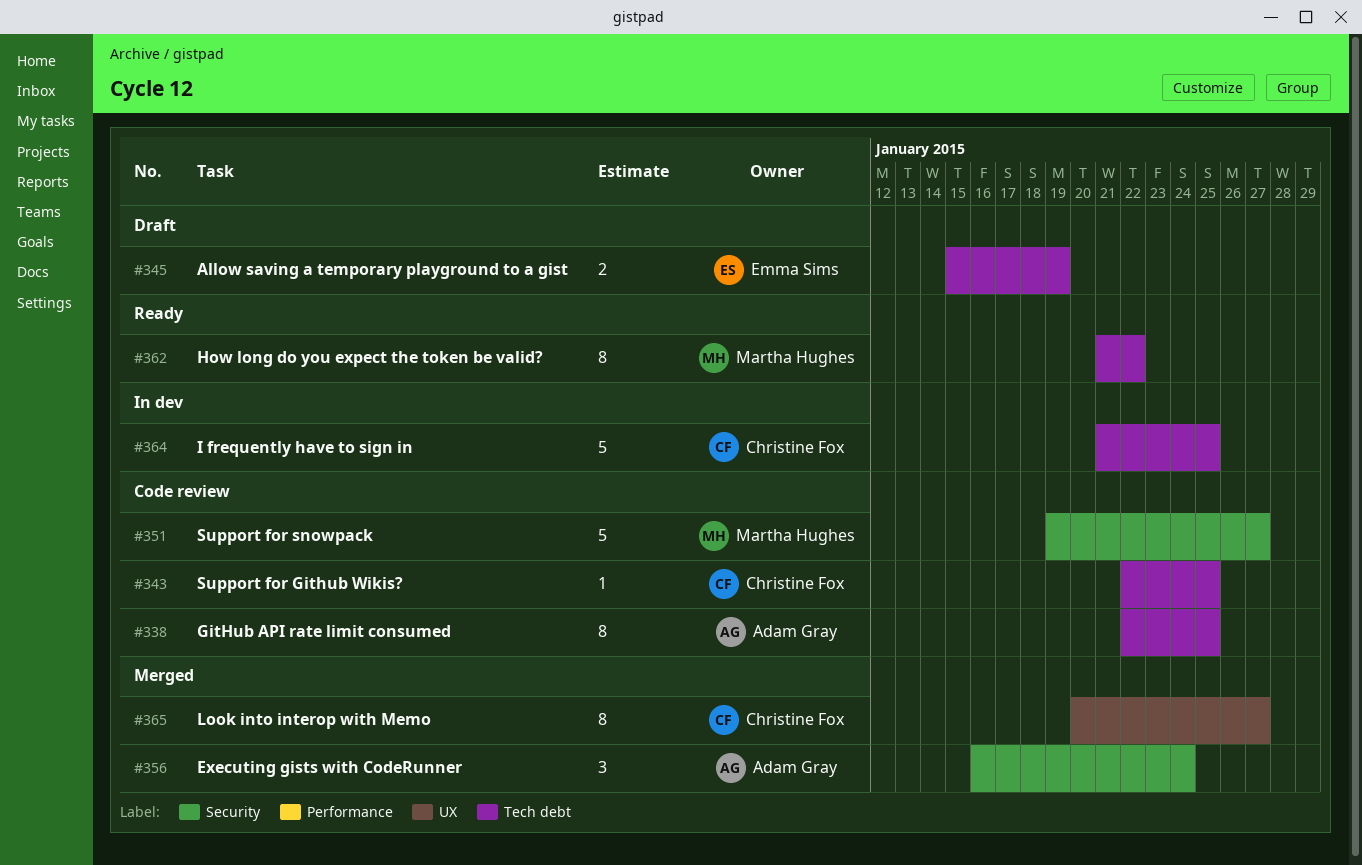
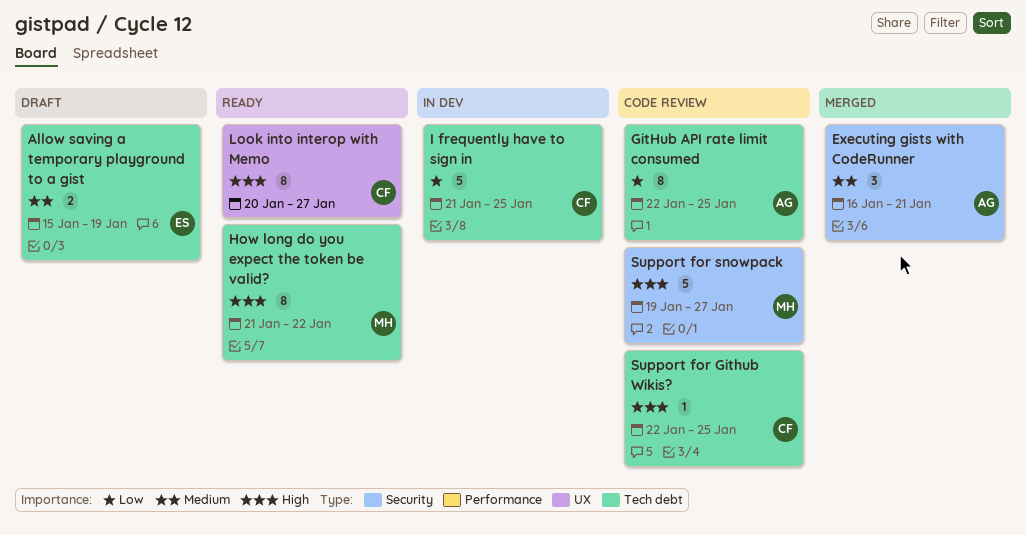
Executing gists with CodeRunner, due: Jan 24 -> Jan 21
Look into interop with Memo, status: Merged -> Ready

